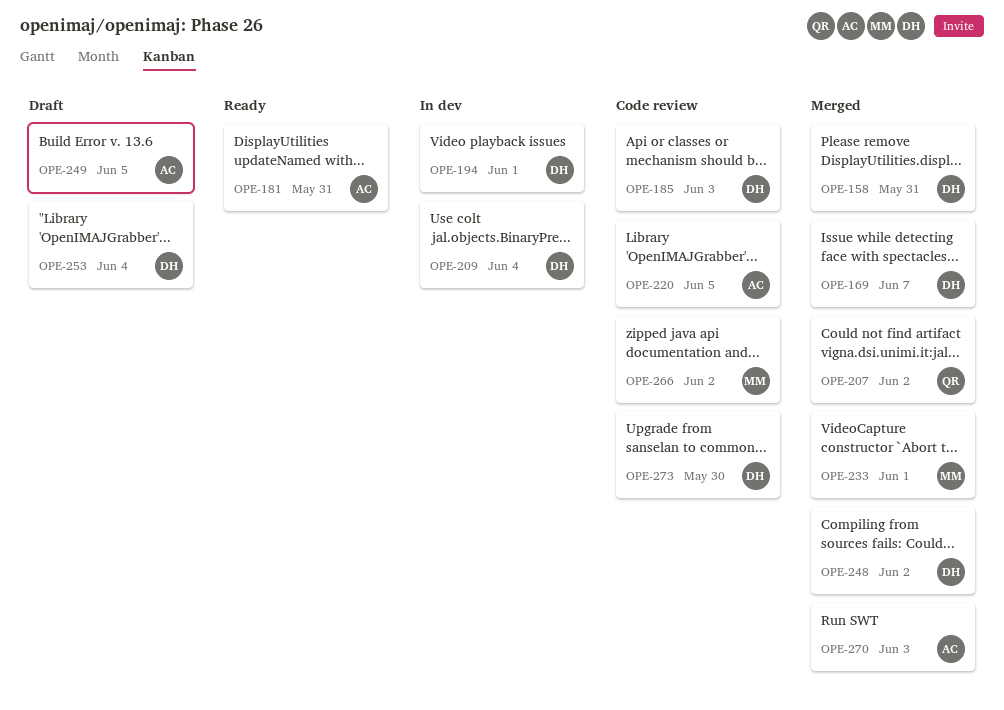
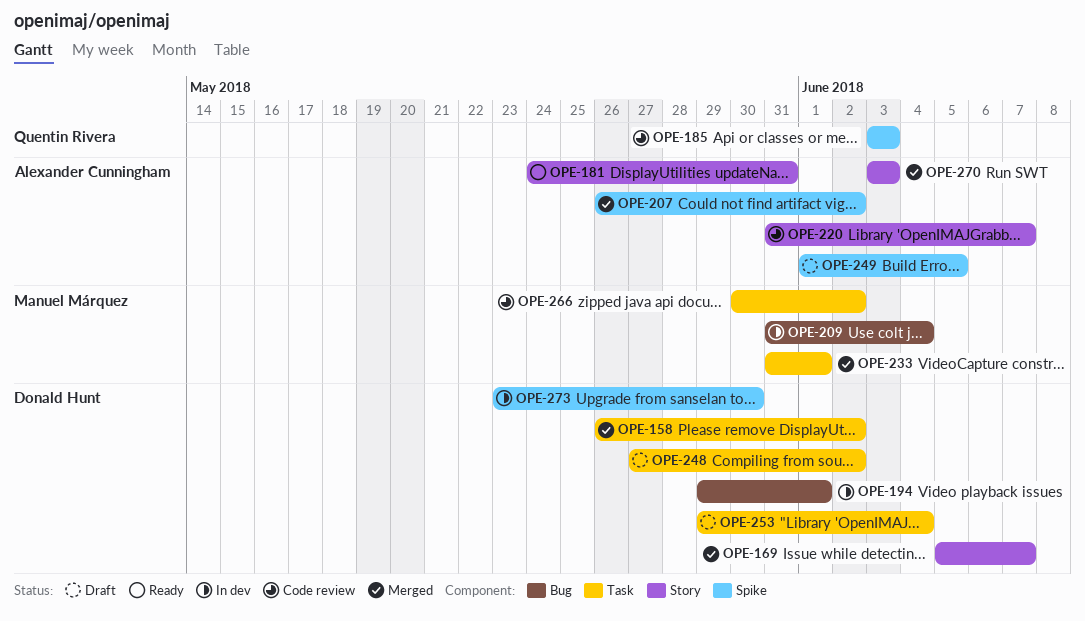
OPE-158, due: May 31 -> Jun 2
OPE-185, owner: Donald Hunt -> Quentin Rivera
OPE-207, owner: Quentin Rivera -> Alexander Cunningham
OPE-209, owner: Donald Hunt -> Manuel Márquez
OPE-220, due: Jun 5 -> Jun 7
OPE-248, status: Merged -> Draft
OPE-273, status: Code review -> In dev

